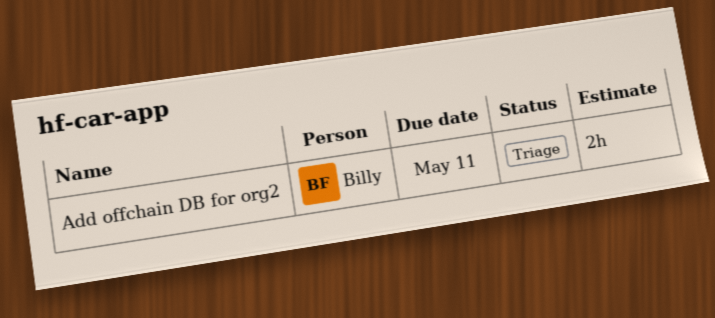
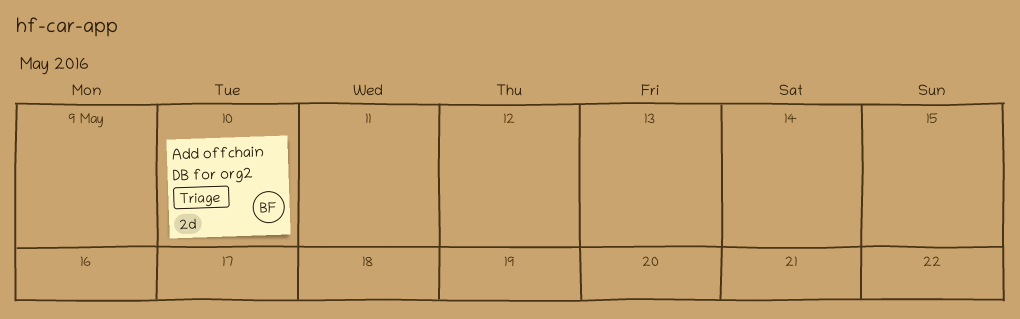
Add offchain DB for org2, estimate: 2h -> 2d
Add offchain DB for org2, due: May 11 -> May 10

